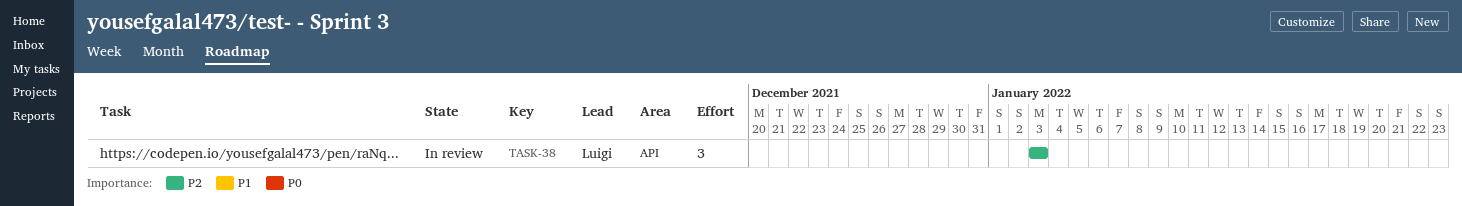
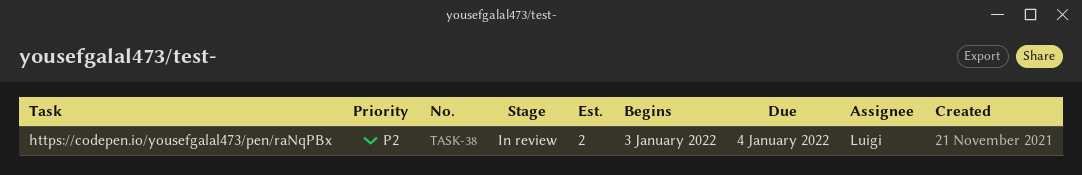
TASK-38, estimate: 3 -> 2
TASK-38, due: Jan 3 -> Jan 4

